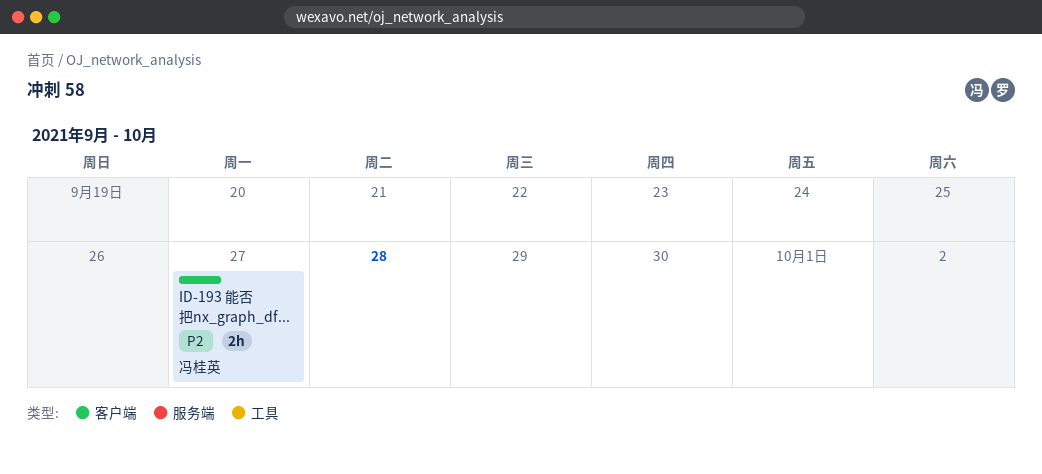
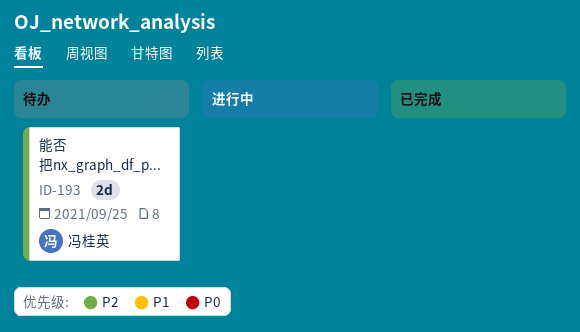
ID-193, estimate: 2h -> 2d
ID-193, due: Sep 27 -> Sep 25

